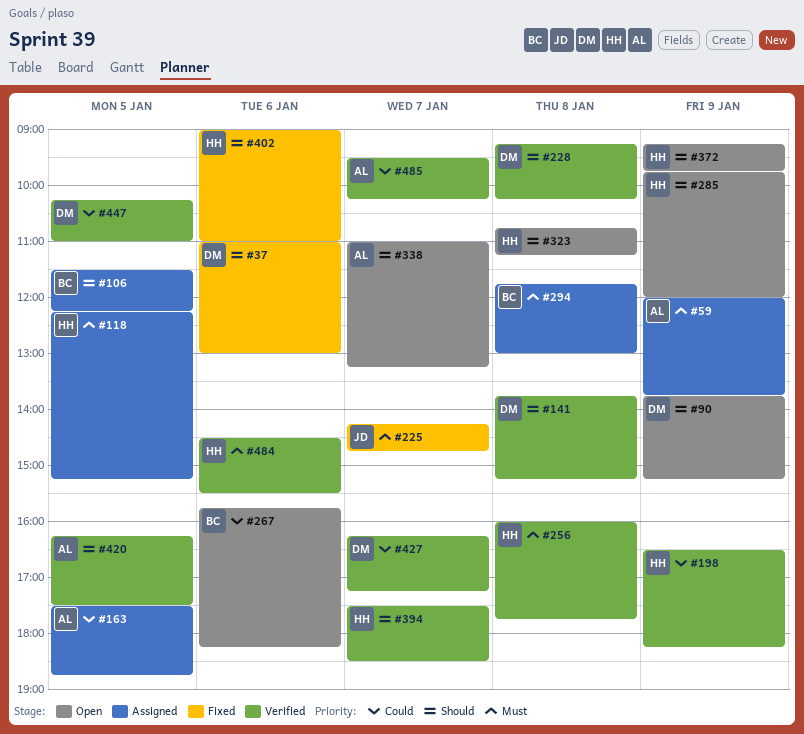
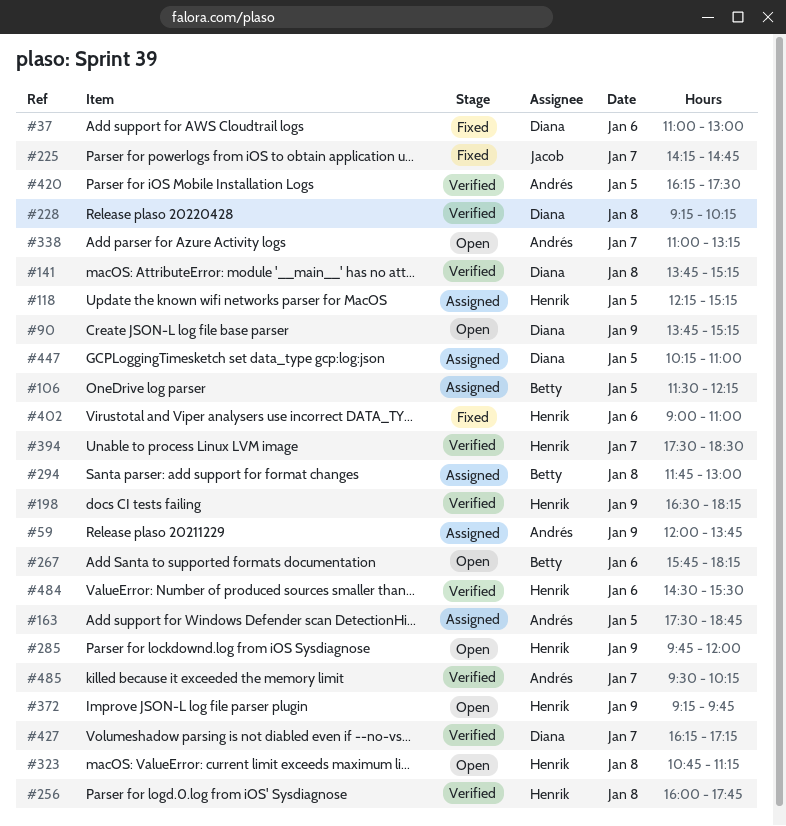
#447, status: Verified -> Assigned

